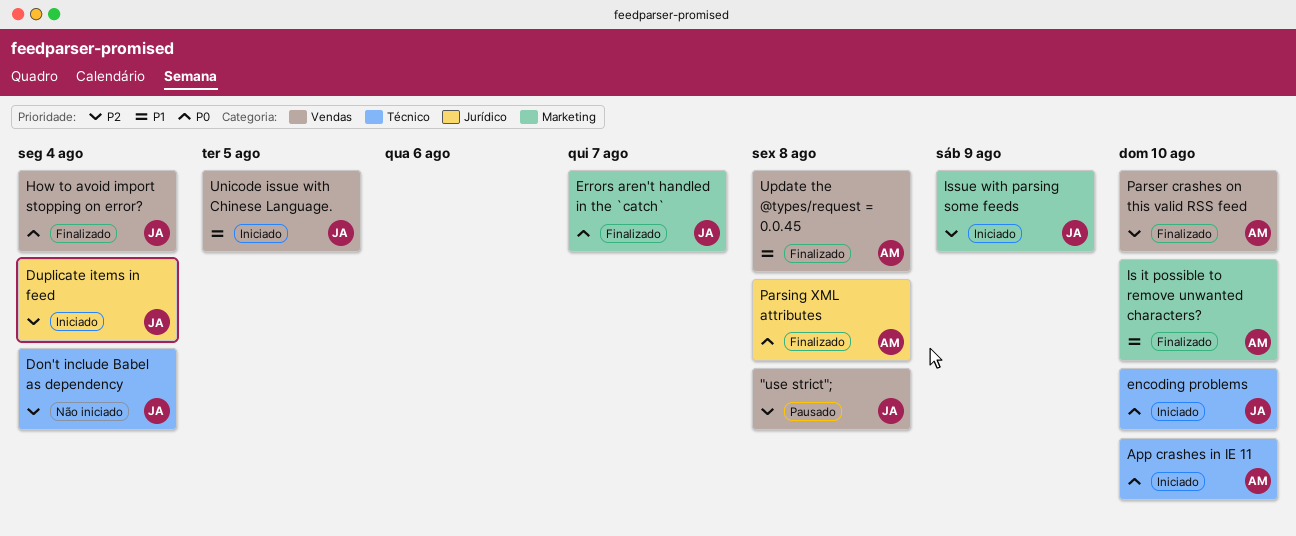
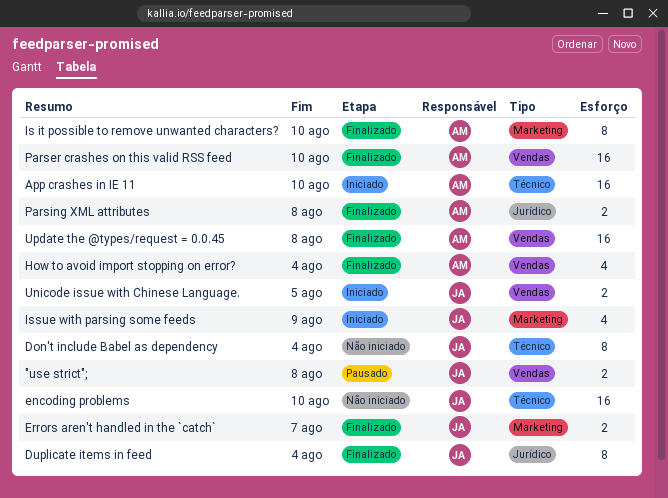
Duplicate items in feed, status: Iniciado -> Finalizado
encoding problems, status: Iniciado -> Não iniciado
How to avoid import stopping on error?, owner: JA -> AM

